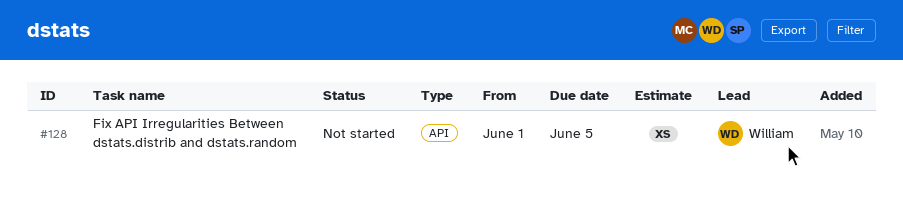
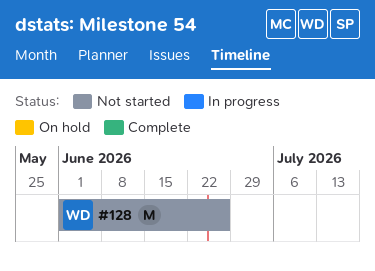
#128, estimate: XS -> M
#128, due: Jun 5 -> Jun 26

